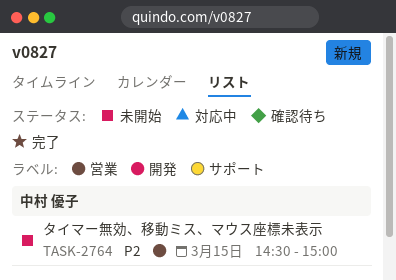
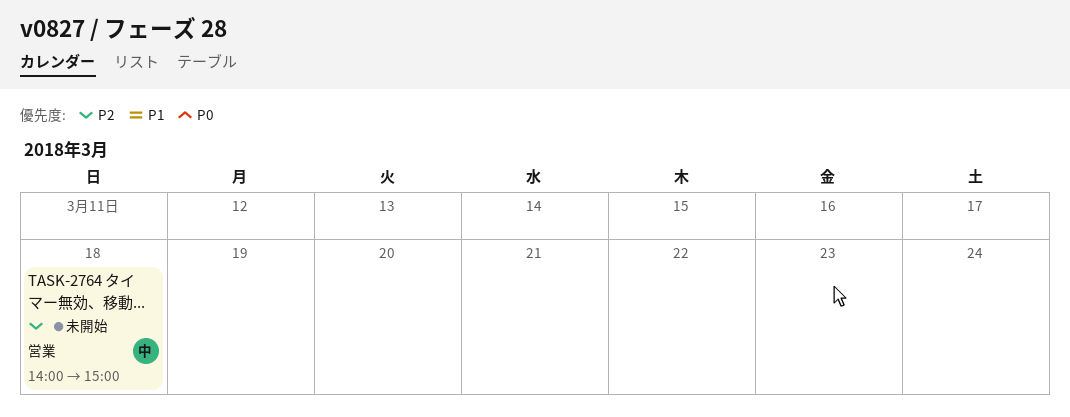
TASK-2764, day: Mar 15 -> Mar 18
TASK-2764, begins: 14:30 -> 14:00

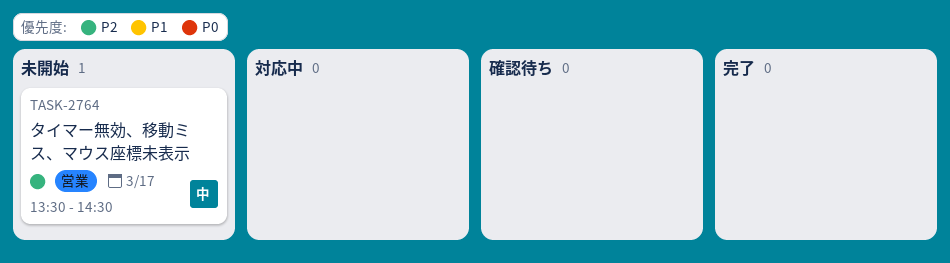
TASK-2764, day: Mar 18 -> Mar 17
TASK-2764, begins: 14:00 -> 13:30
TASK-2764, ends: 15:00 -> 14:30

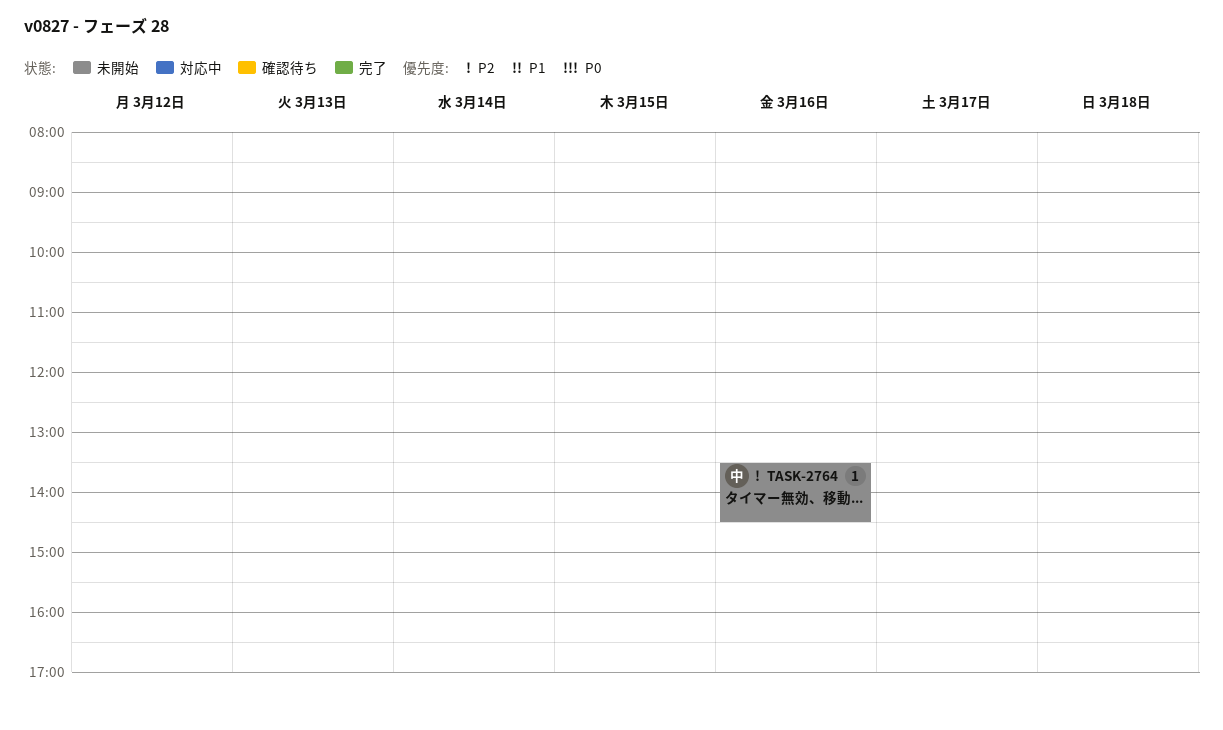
TASK-2764, day: Mar 17 -> Mar 16

